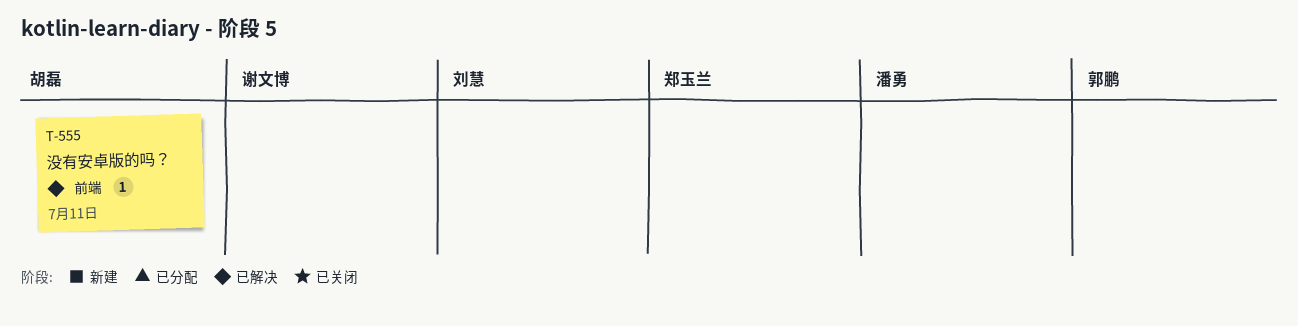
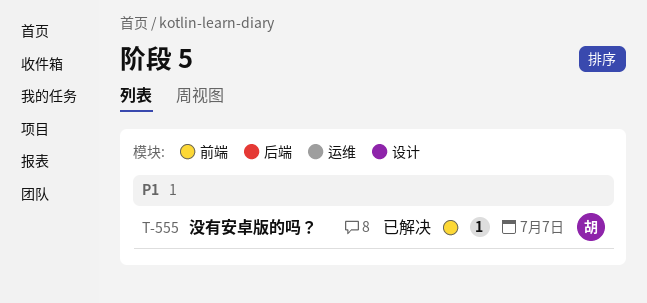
T-555, due: Jul 11 -> Jul 7

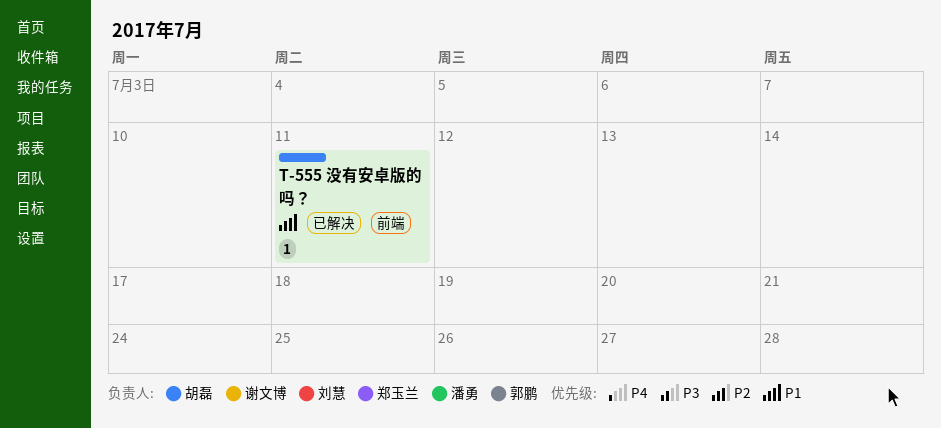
T-555, due: Jul 7 -> Jul 11

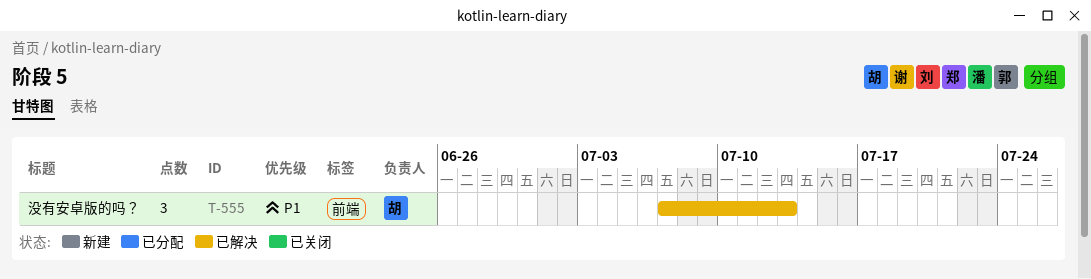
T-555, estimate: 1 -> 3
T-555, due: Jul 11 -> Jul 13

